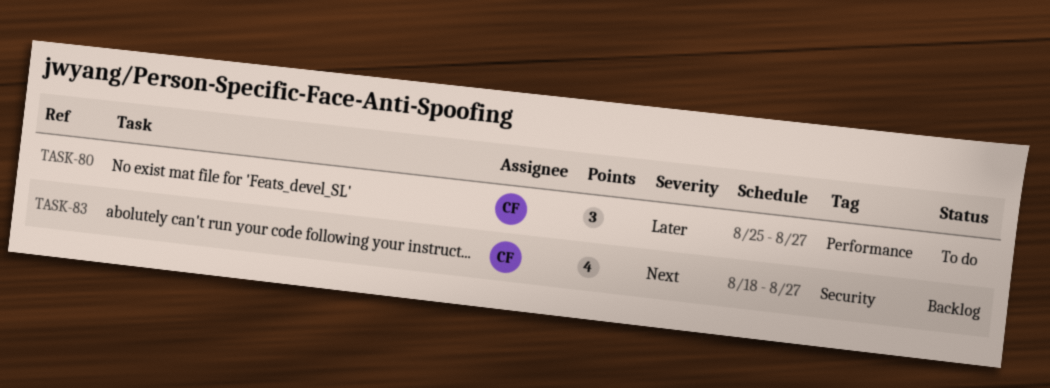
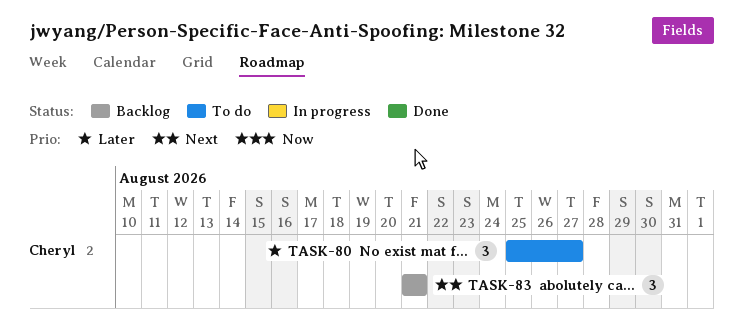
TASK-83, estimate: 4 -> 3
TASK-83, start: Aug 18 -> Aug 21
TASK-83, due: Aug 27 -> Aug 21

